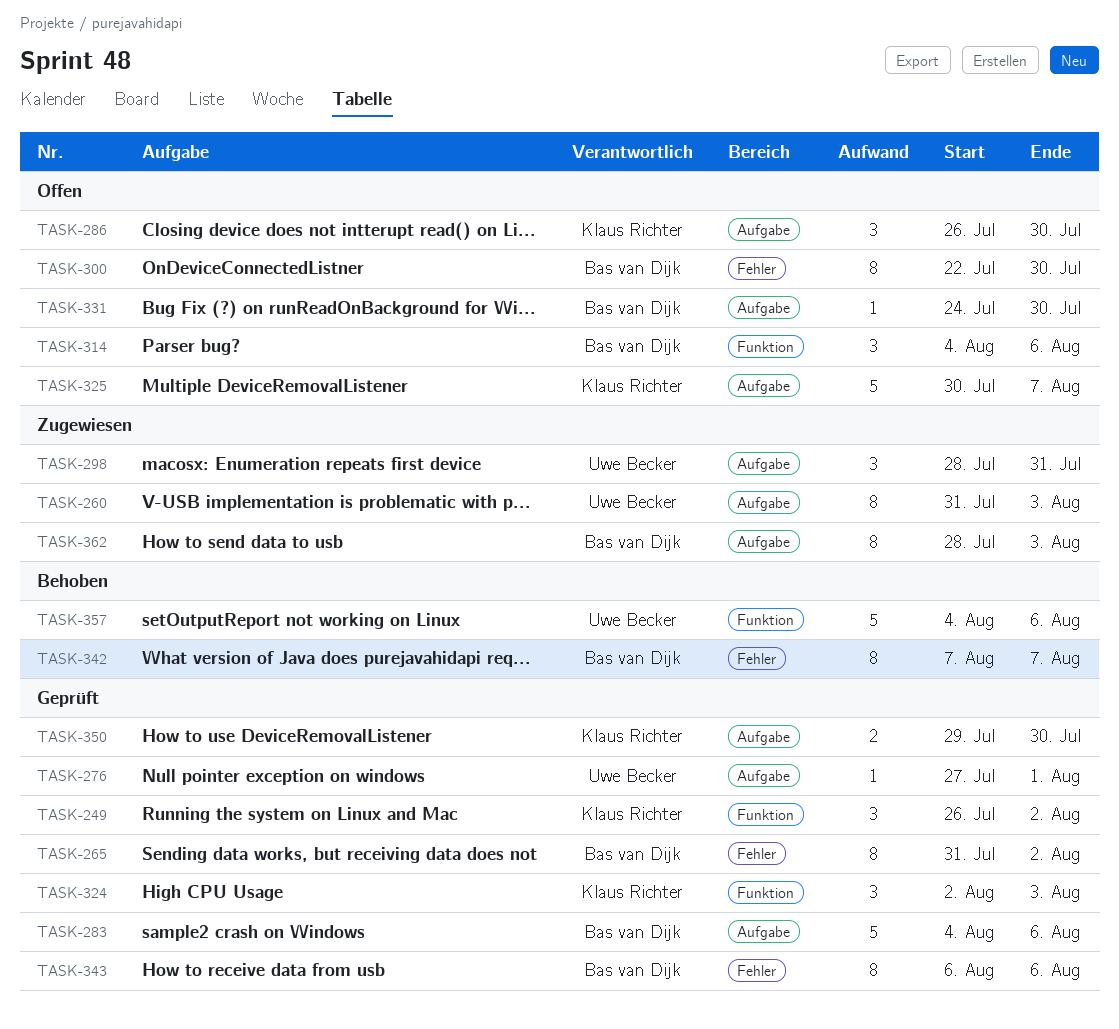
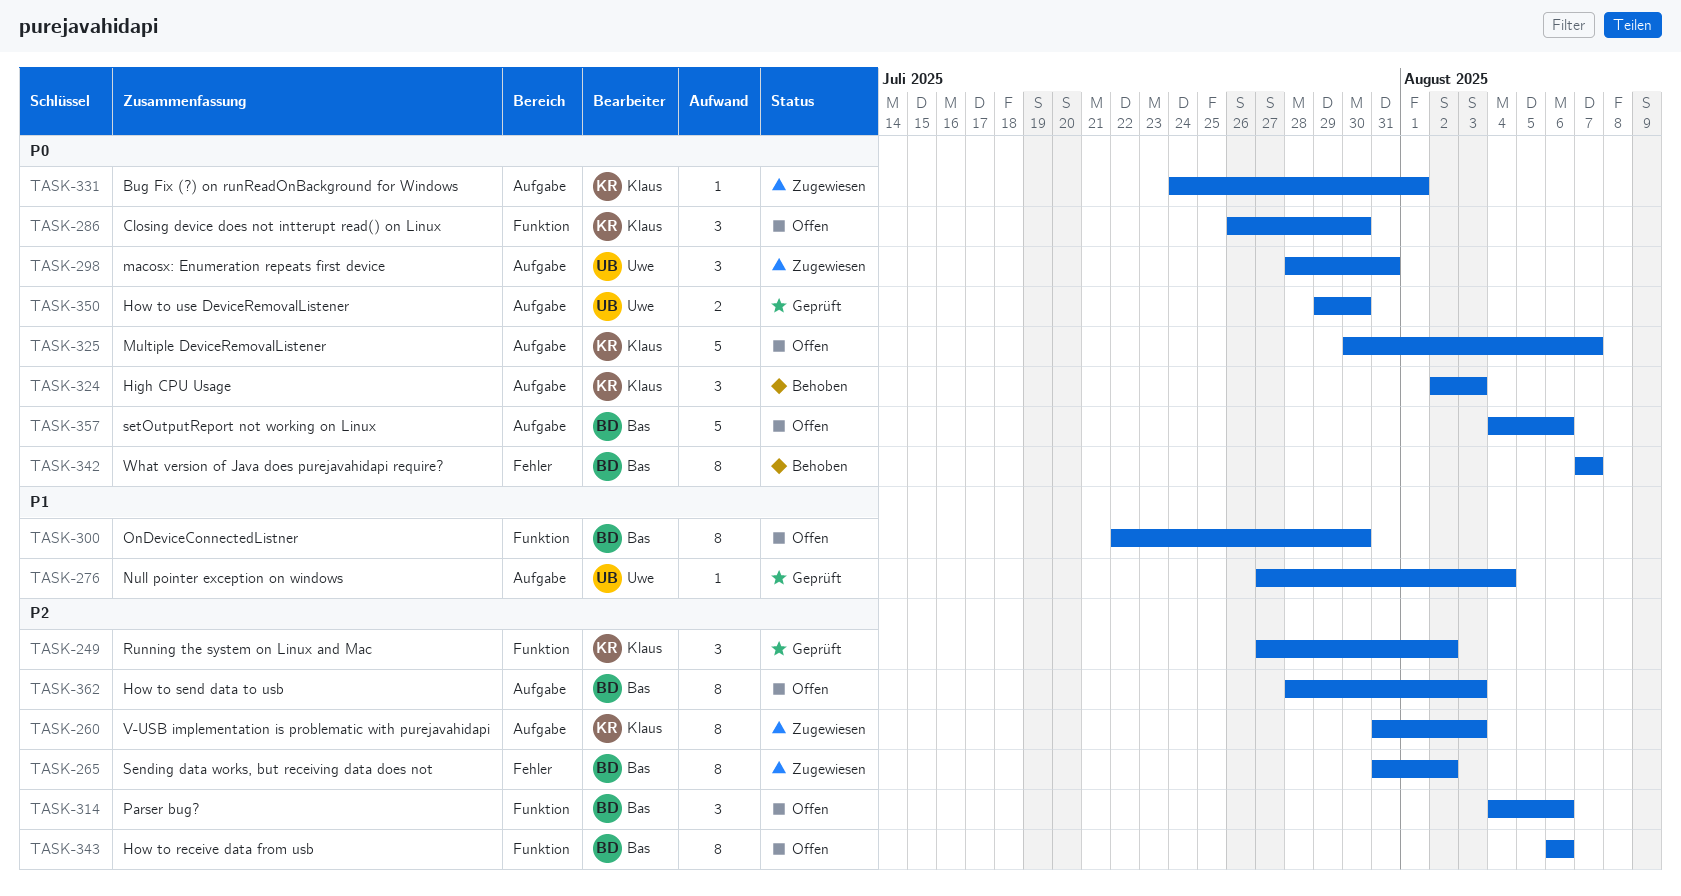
TASK-249, start: Jul 26 -> Jul 27
TASK-260, owner: Uwe Becker -> Klaus Richter
TASK-265, status: Geprüft -> Zugewiesen
TASK-276, due: Aug 1 -> Aug 4
TASK-283: present -> none
TASK-286, label: Aufgabe -> Funktion
TASK-300, label: Fehler -> Funktion
TASK-324, status: Geprüft -> Behoben
TASK-324, label: Funktion -> Aufgabe
TASK-331, status: Offen -> Zugewiesen
TASK-331, owner: Bas van Dijk -> Klaus Richter
TASK-331, due: Jul 30 -> Aug 1
TASK-343, status: Geprüft -> Offen
TASK-343, label: Fehler -> Funktion
TASK-350, owner: Klaus Richter -> Uwe Becker
TASK-357, status: Behoben -> Offen
TASK-357, owner: Uwe Becker -> Bas van Dijk
TASK-357, label: Funktion -> Aufgabe
TASK-362, status: Zugewiesen -> Offen

